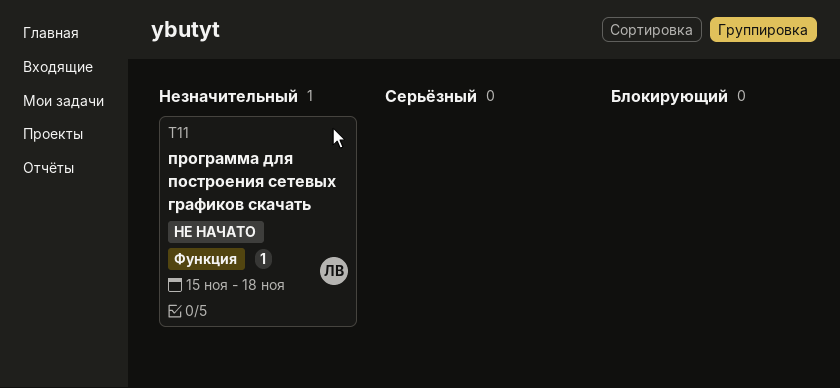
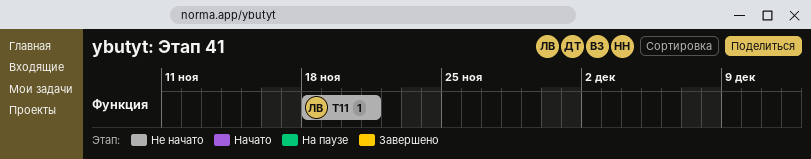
T11, start: Nov 15 -> Nov 18
T11, due: Nov 18 -> Nov 21

